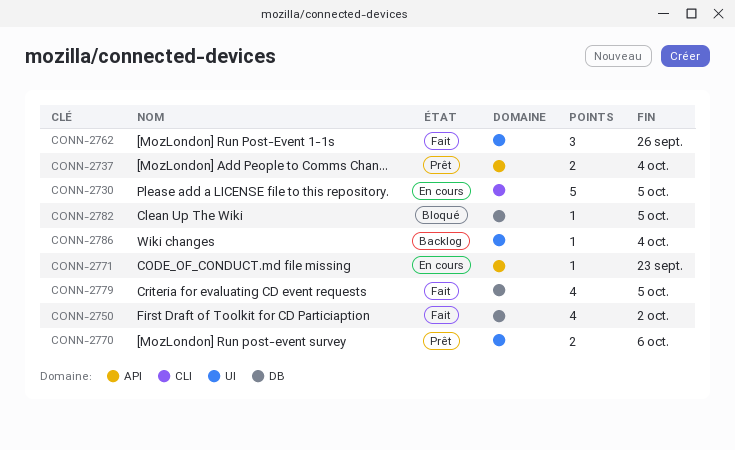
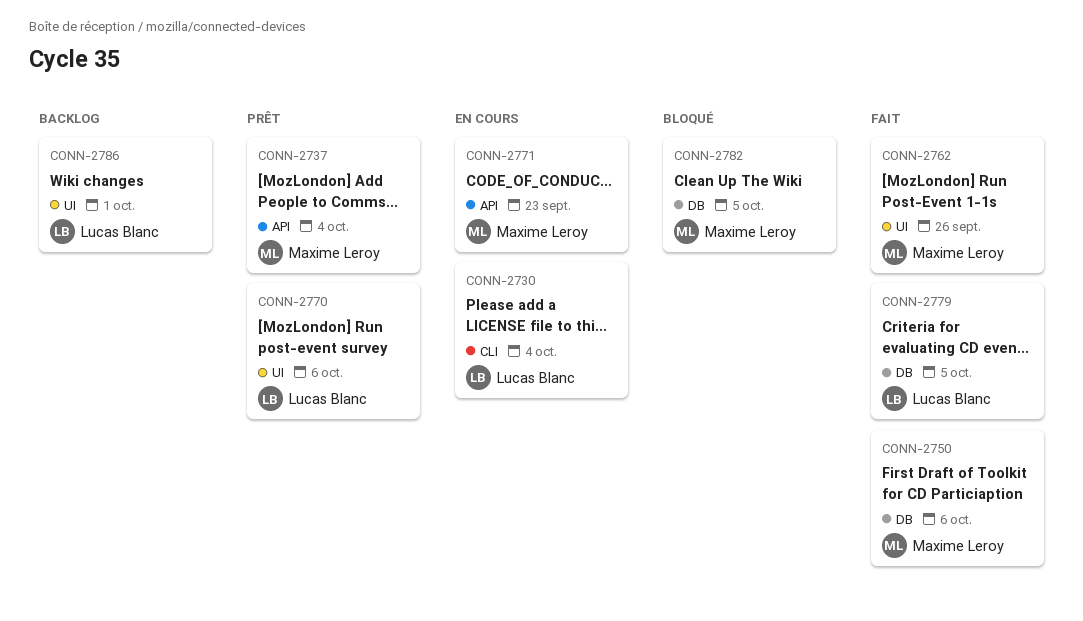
CONN-2730, due: Oct 5 -> Oct 4
CONN-2750, due: Oct 2 -> Oct 6
CONN-2786, due: Oct 4 -> Oct 1

